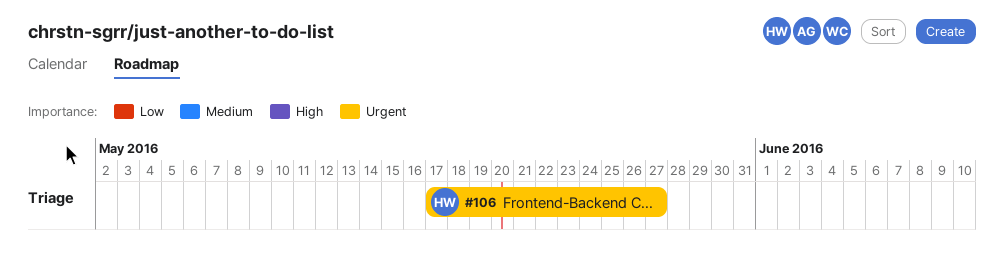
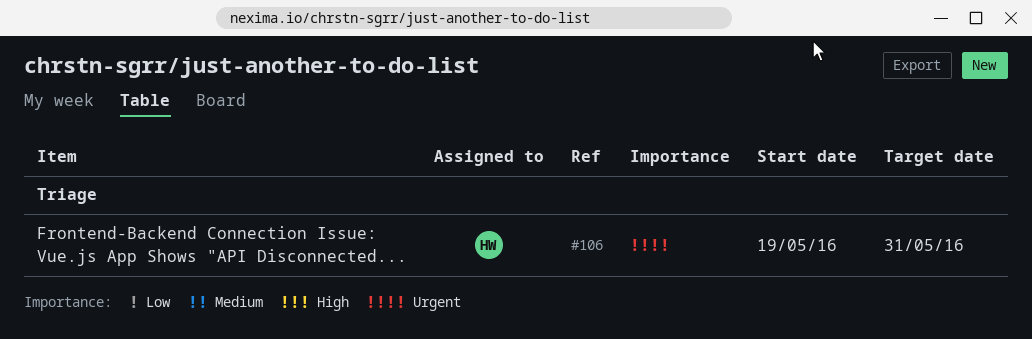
#106, start: May 17 -> May 19
#106, due: May 27 -> May 31

